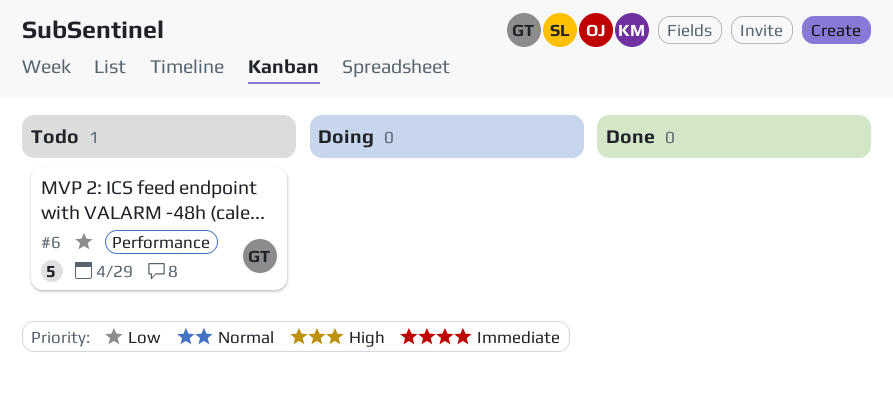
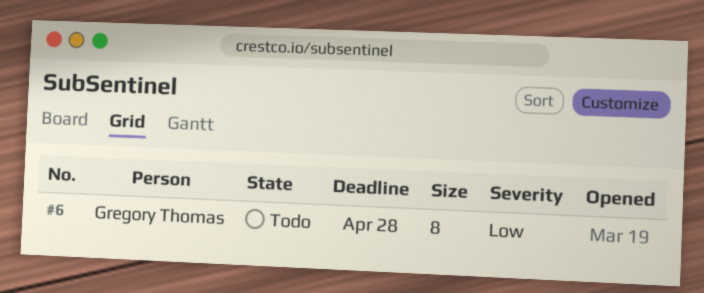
#6, estimate: 5 -> 8
#6, due: Apr 29 -> Apr 28

